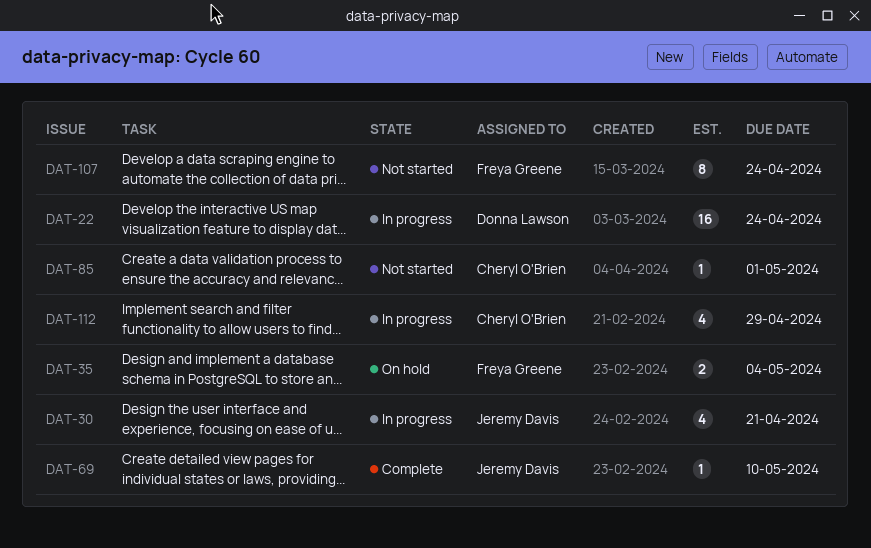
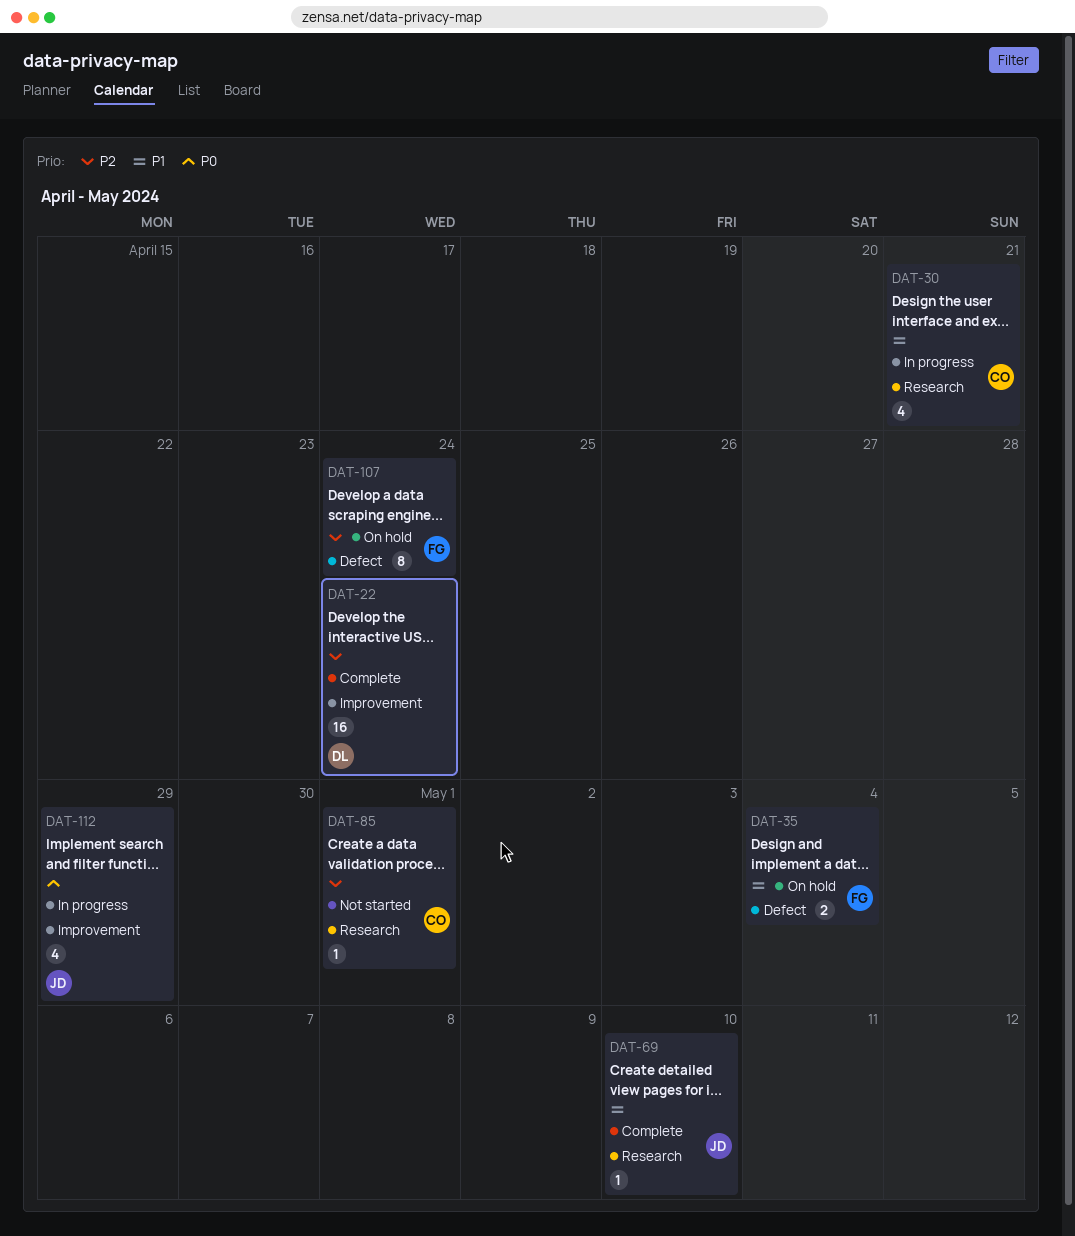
DAT-22, status: In progress -> Complete
DAT-30, owner: Jeremy Davis -> Cheryl O'Brien
DAT-107, status: Not started -> On hold
DAT-112, owner: Cheryl O'Brien -> Jeremy Davis

